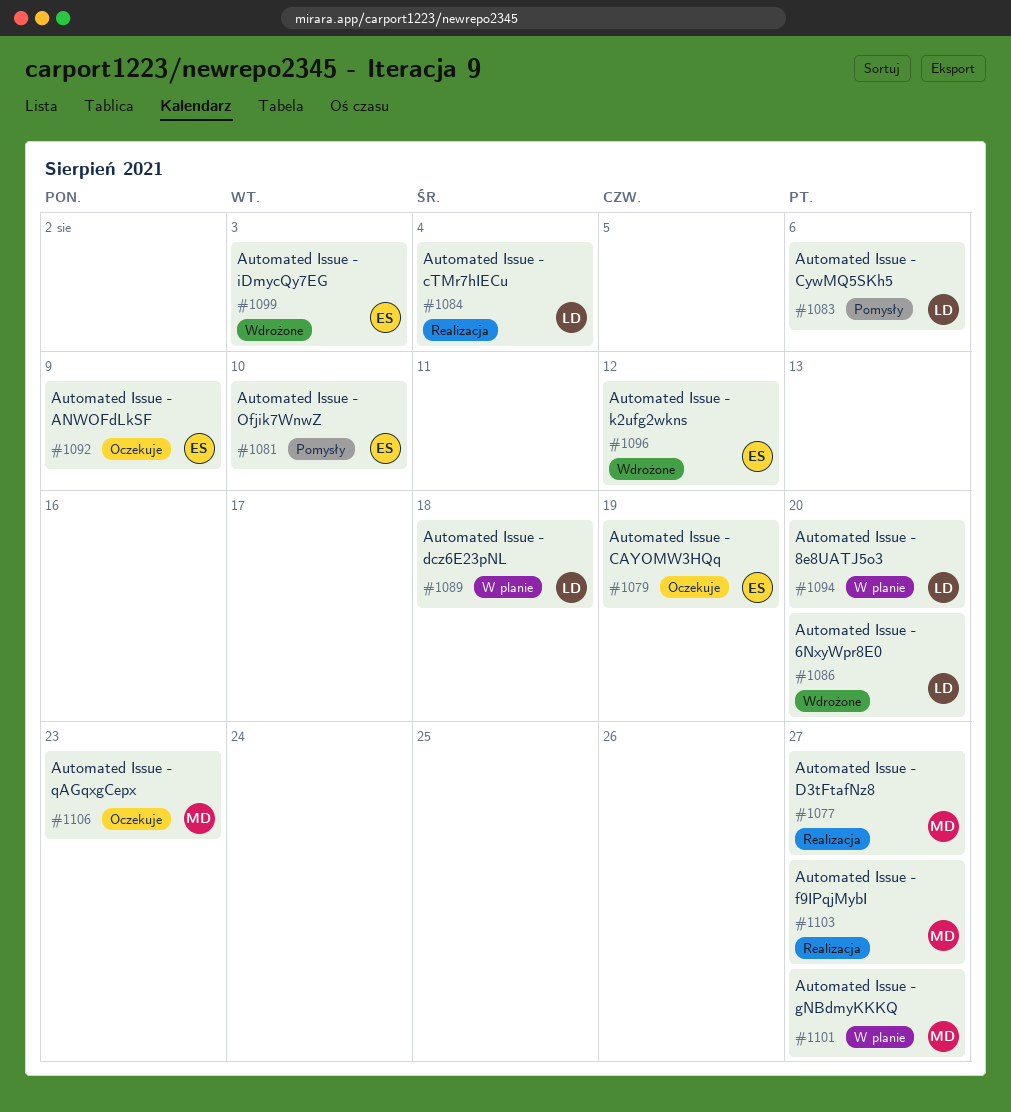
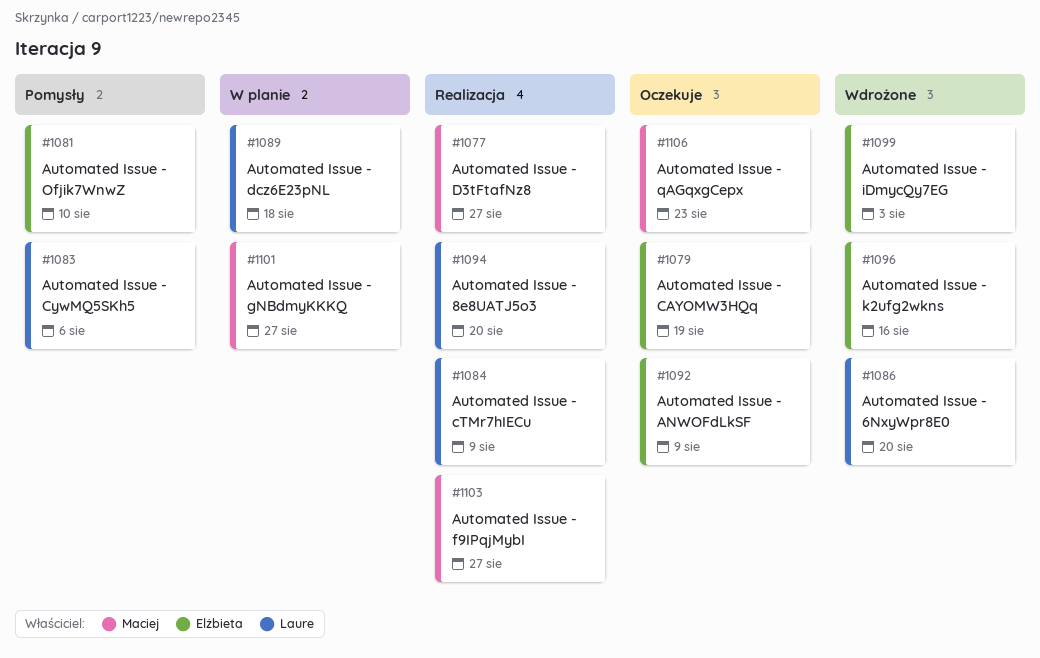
#1084, due: Aug 4 -> Aug 9
#1094, status: W planie -> Realizacja
#1096, due: Aug 12 -> Aug 16

